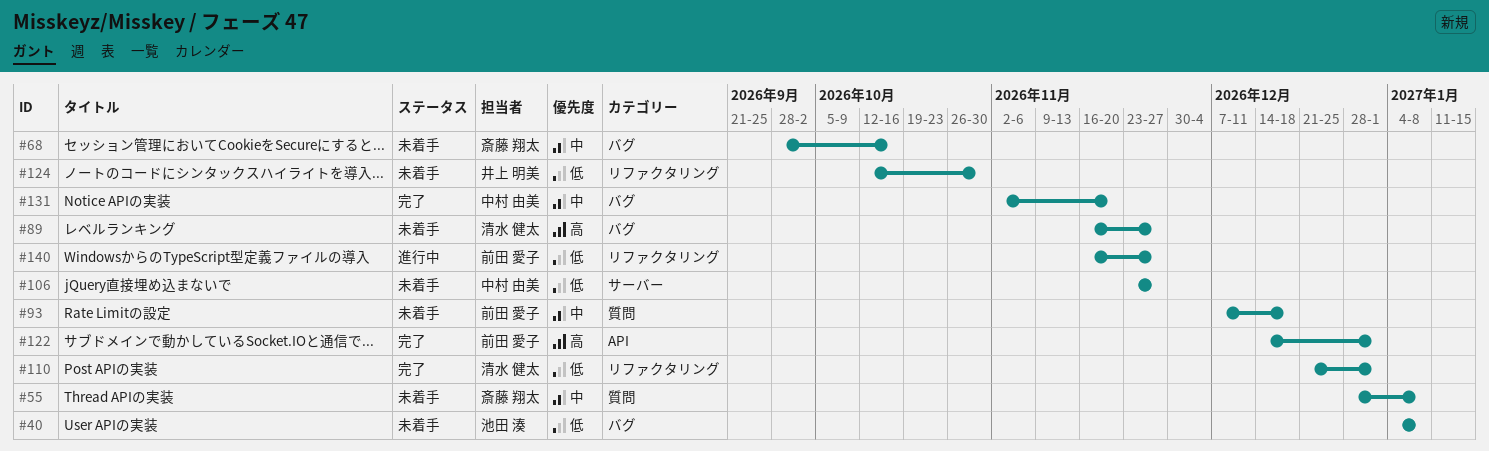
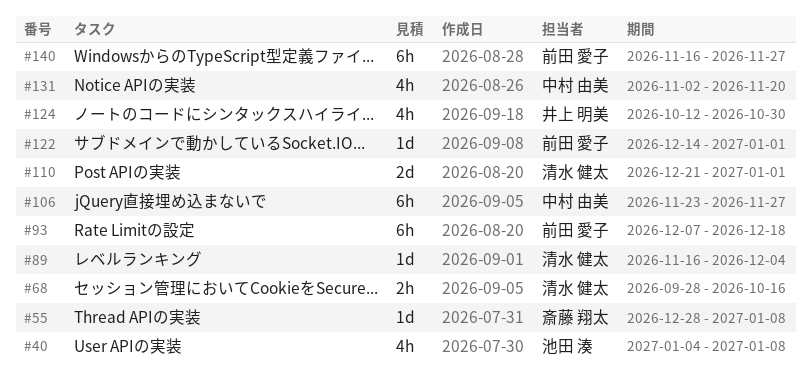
#68, owner: 斎藤 翔太 -> 清水 健太
#89, due: Nov 27 -> Dec 4

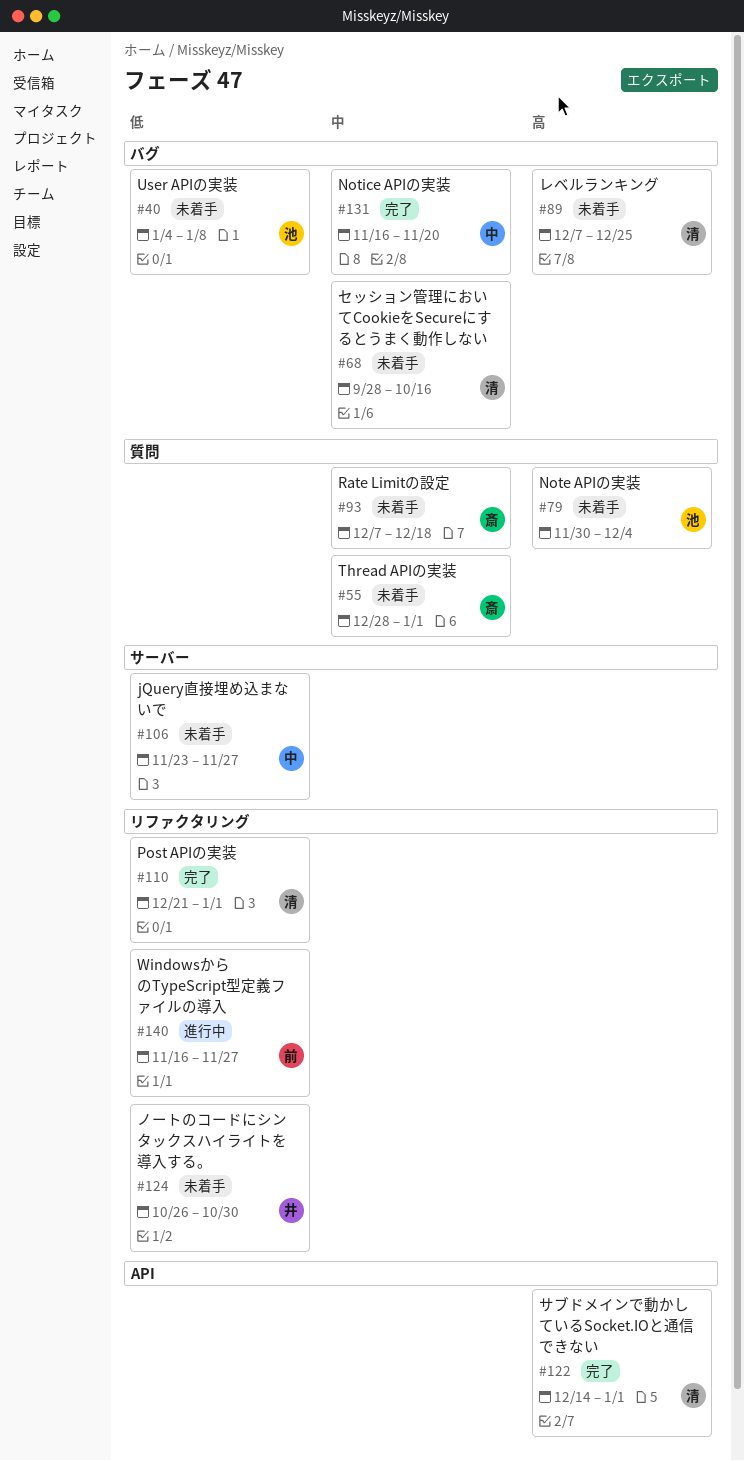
#55, due: Jan 8 -> Jan 1
#79: none -> present
#89, start: Nov 16 -> Dec 7
#89, due: Dec 4 -> Dec 25
#93, owner: 前田 愛子 -> 斎藤 翔太
#122, owner: 前田 愛子 -> 清水 健太
#124, start: Oct 12 -> Oct 26
#131, start: Nov 2 -> Nov 16

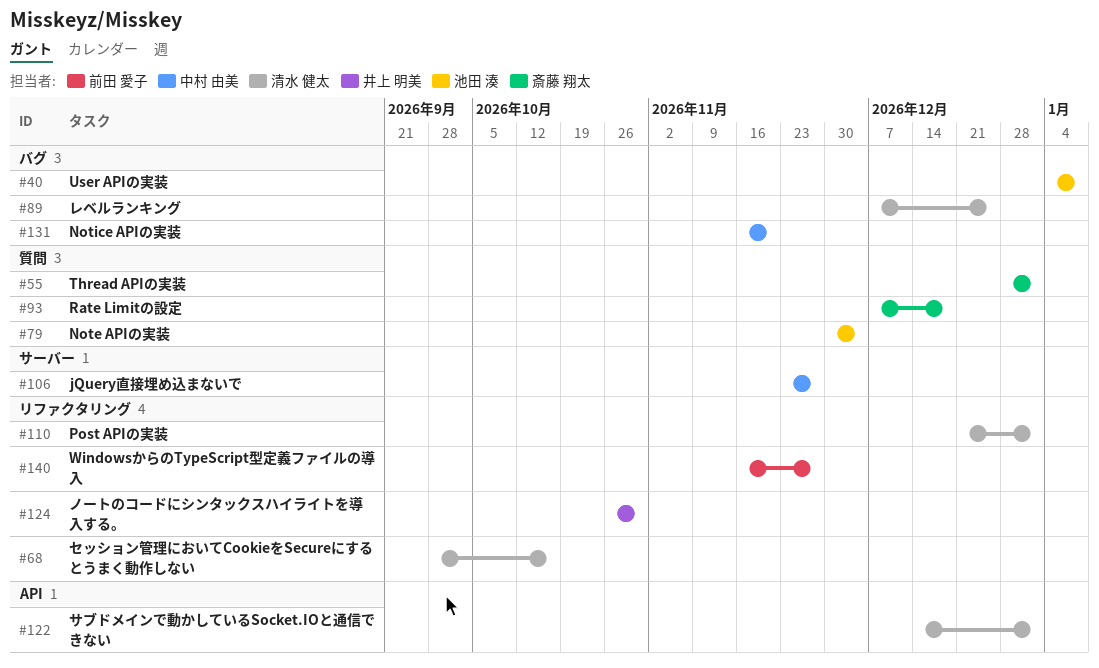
#68, label: バグ -> リファクタリング

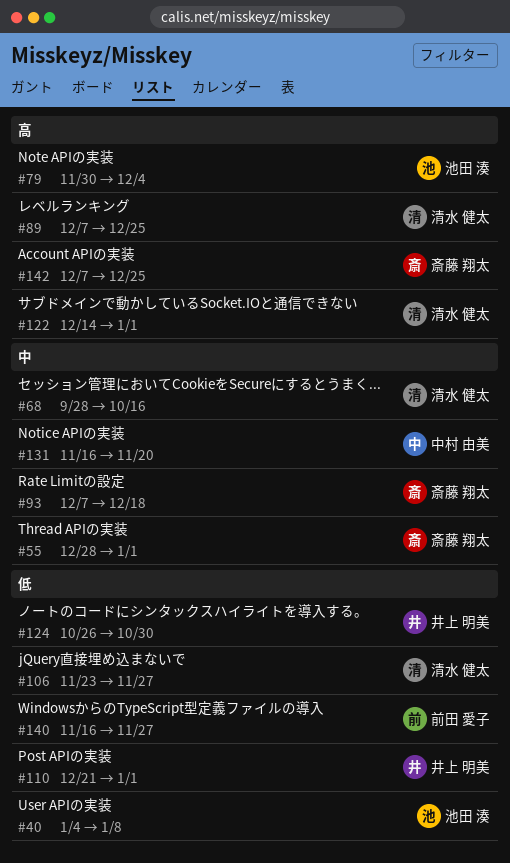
#106, owner: 中村 由美 -> 清水 健太
#110, owner: 清水 健太 -> 井上 明美
#142: none -> present

